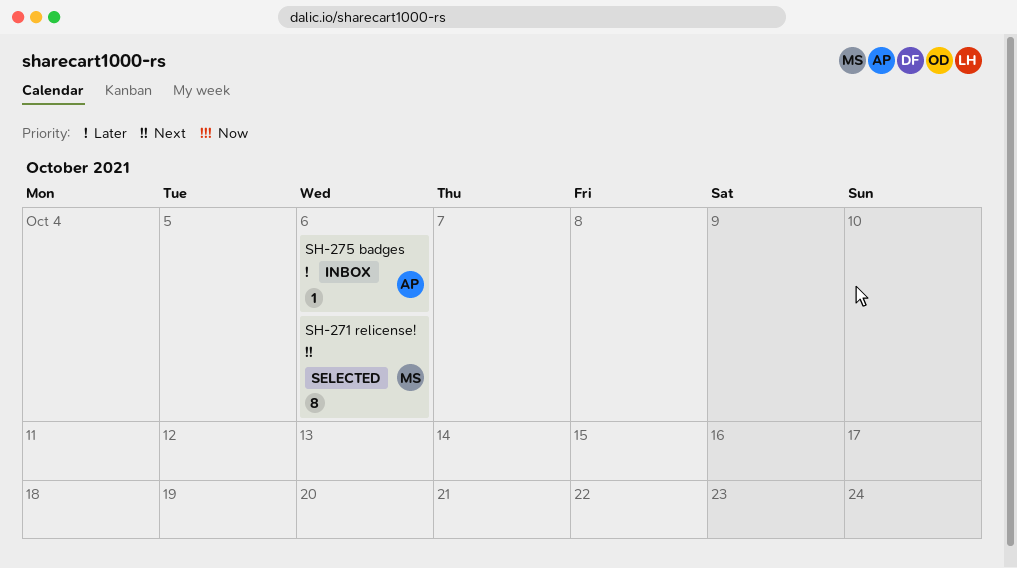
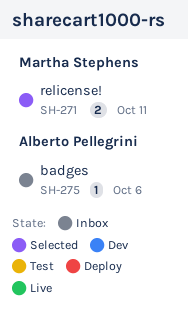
SH-271, estimate: 8 -> 2
SH-271, due: Oct 6 -> Oct 11

